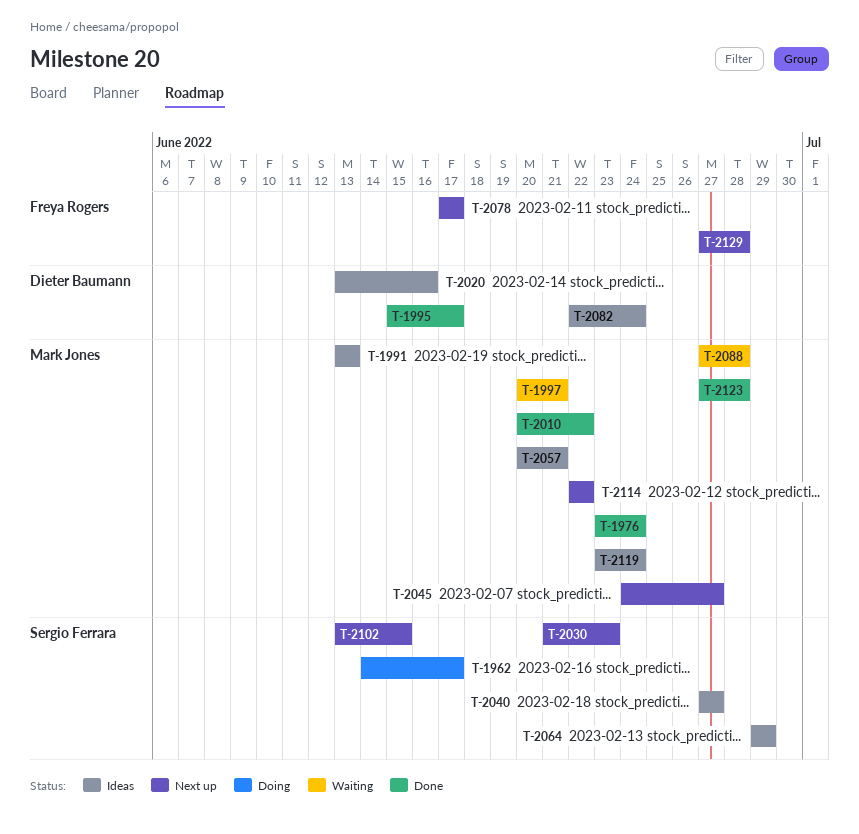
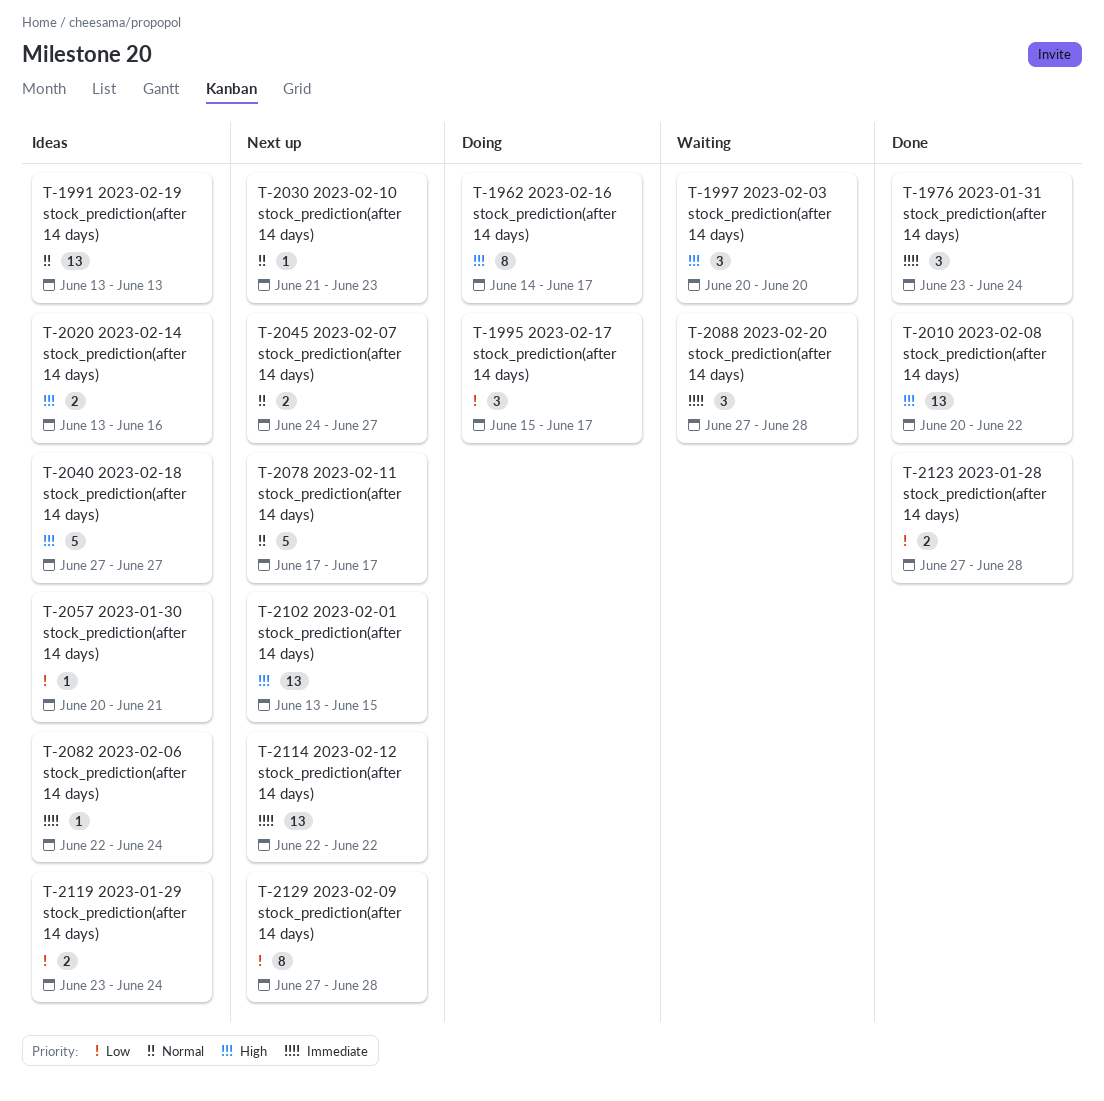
T-1995, status: Done -> Doing
T-1997, due: Jun 21 -> Jun 20
T-2064: present -> none

